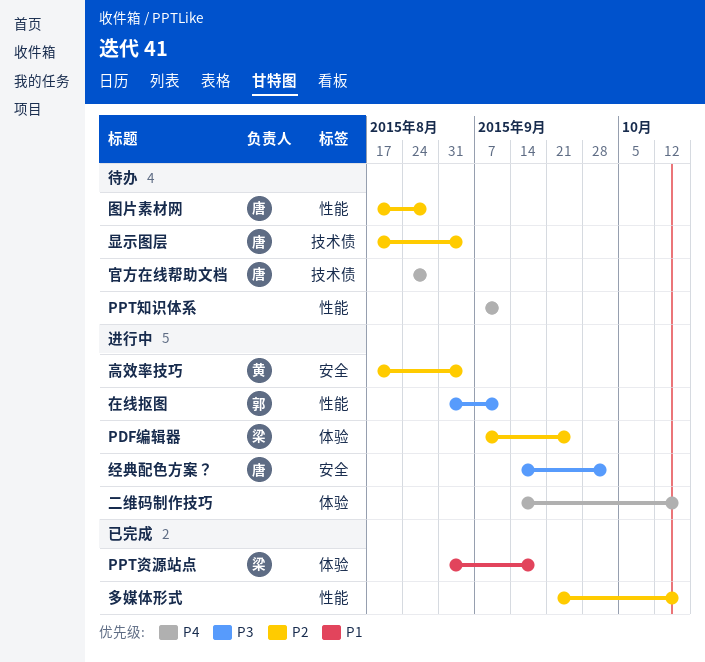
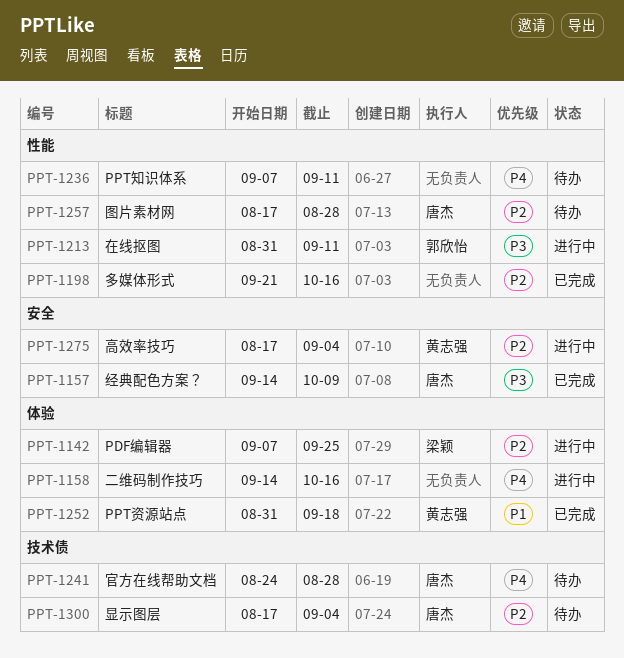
PPT资源站点, owner: 梁颖 -> 黄志强
经典配色方案？, status: 进行中 -> 已完成
经典配色方案？, due: Oct 2 -> Oct 9

